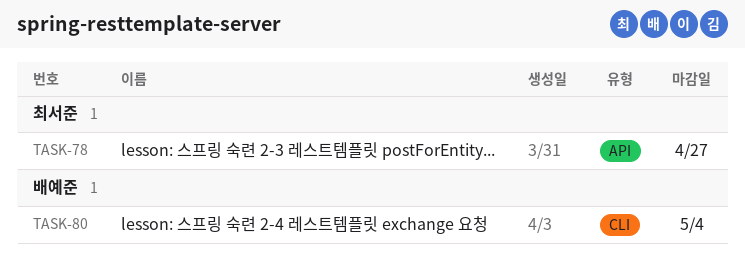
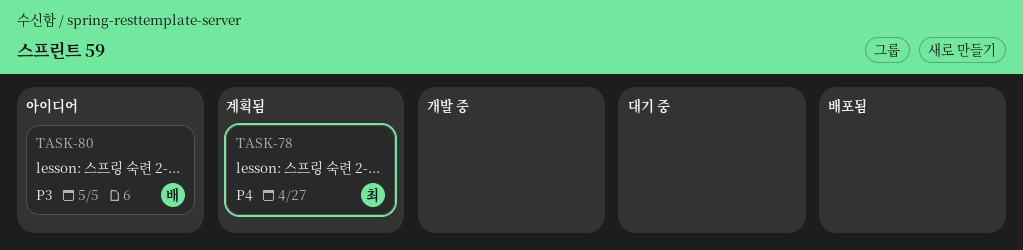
TASK-80, due: May 4 -> May 5

